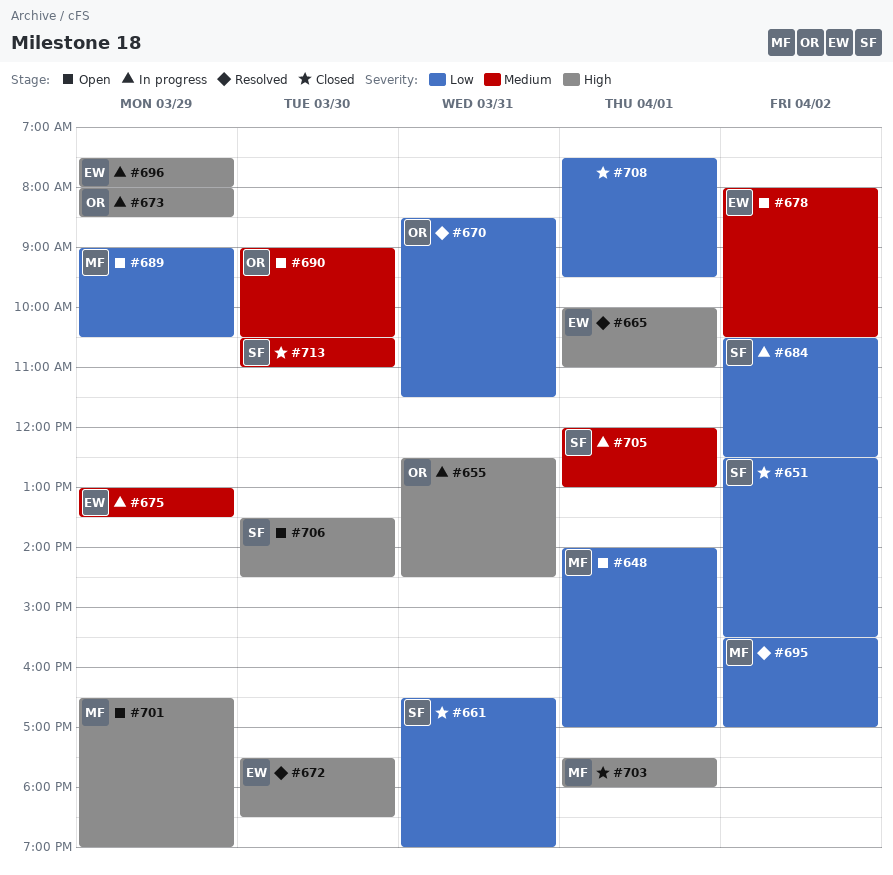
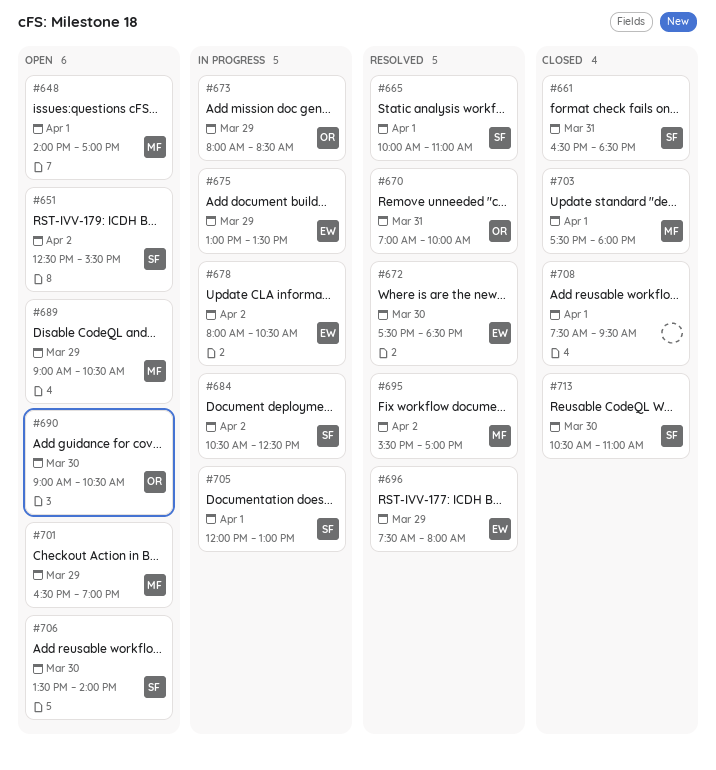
#651, status: Closed -> Open
#655: present -> none
#661, ends: 19:00 -> 18:30
#665, owner: EW -> SF
#670, begins: 08:30 -> 07:00
#670, ends: 11:30 -> 10:00
#678, status: Open -> In progress
#696, status: In progress -> Resolved
#706, ends: 14:30 -> 14:00

